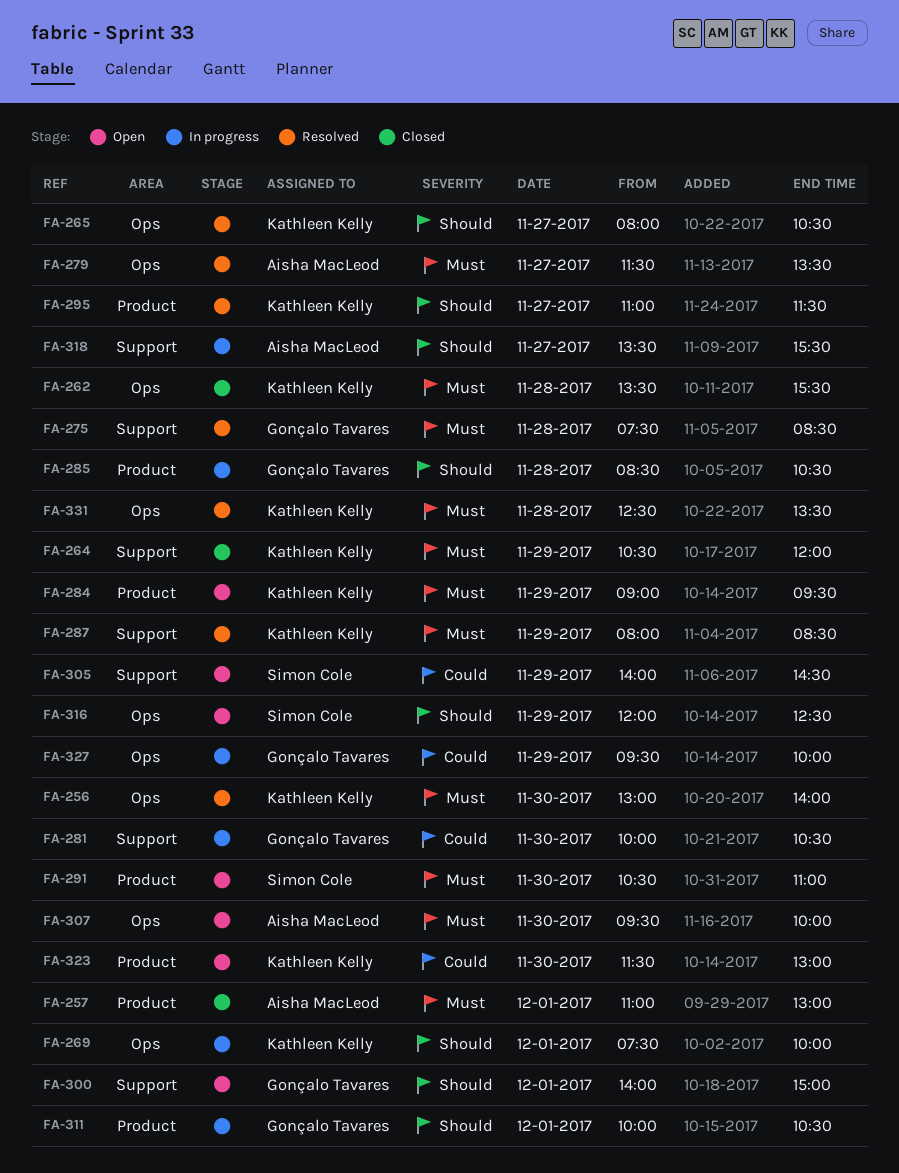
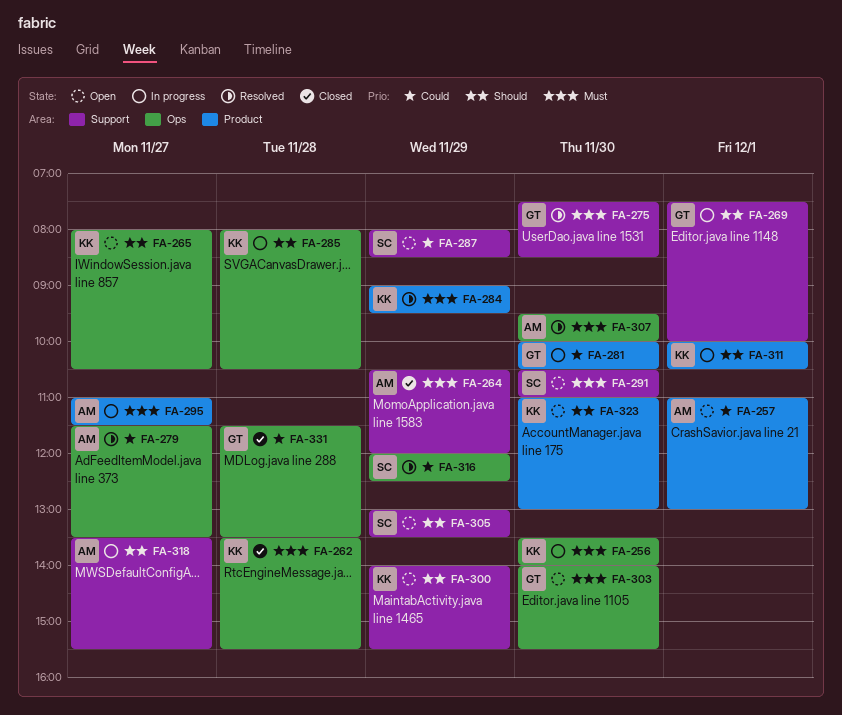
FA-256, status: Resolved -> In progress
FA-256, begins: 13:00 -> 13:30
FA-257, status: Closed -> Open
FA-257, priority: Must -> Could
FA-264, owner: Kathleen Kelly -> Aisha MacLeod
FA-265, status: Resolved -> Open
FA-269, owner: Kathleen Kelly -> Gonçalo Tavares
FA-269, label: Ops -> Support
FA-275, day: Nov 28 -> Nov 30
FA-279, priority: Must -> Could
FA-281, label: Support -> Product
FA-284, status: Open -> Resolved
FA-285, owner: Gonçalo Tavares -> Kathleen Kelly
FA-285, label: Product -> Ops
FA-285, begins: 08:30 -> 08:00
FA-287, status: Resolved -> Open
FA-287, owner: Kathleen Kelly -> Simon Cole
FA-287, priority: Must -> Could
FA-291, label: Product -> Support
FA-295, status: Resolved -> In progress
FA-295, owner: Kathleen Kelly -> Aisha MacLeod
FA-295, priority: Should -> Must
FA-300, owner: Gonçalo Tavares -> Kathleen Kelly
FA-300, day: Dec 1 -> Nov 29
FA-300, ends: 15:00 -> 15:30
FA-303: none -> present
FA-305, priority: Could -> Should
FA-305, begins: 14:00 -> 13:00
FA-305, ends: 14:30 -> 13:30
FA-307, status: Open -> Resolved
FA-311, owner: Gonçalo Tavares -> Kathleen Kelly
FA-316, status: Open -> Resolved
FA-316, priority: Should -> Could
FA-323, priority: Could -> Should
FA-323, begins: 11:30 -> 11:00
FA-327: present -> none
FA-331, status: Resolved -> Closed
FA-331, owner: Kathleen Kelly -> Gonçalo Tavares
FA-331, priority: Must -> Could
FA-331, begins: 12:30 -> 11:30

